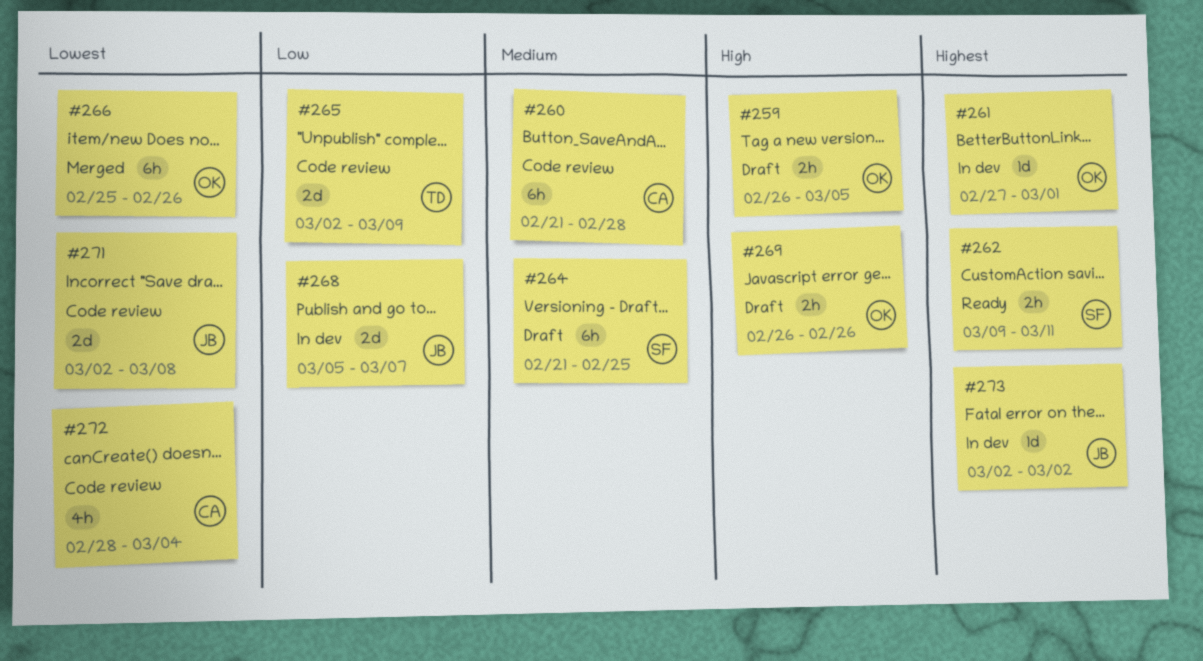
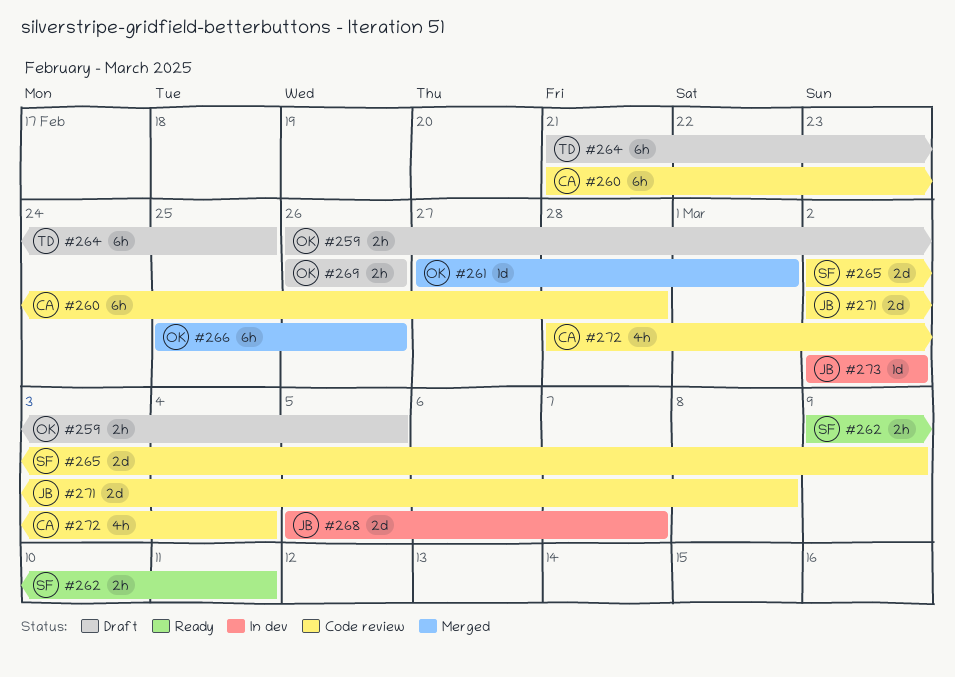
#261, status: In dev -> Merged
#264, owner: SF -> TD
#265, owner: TD -> SF

